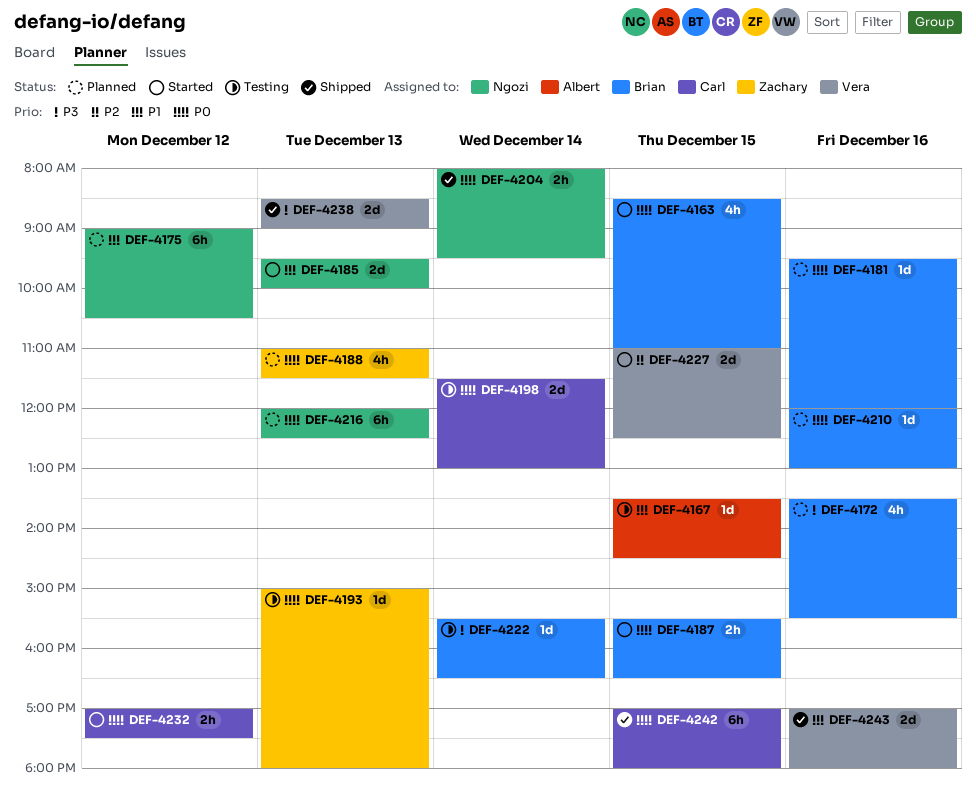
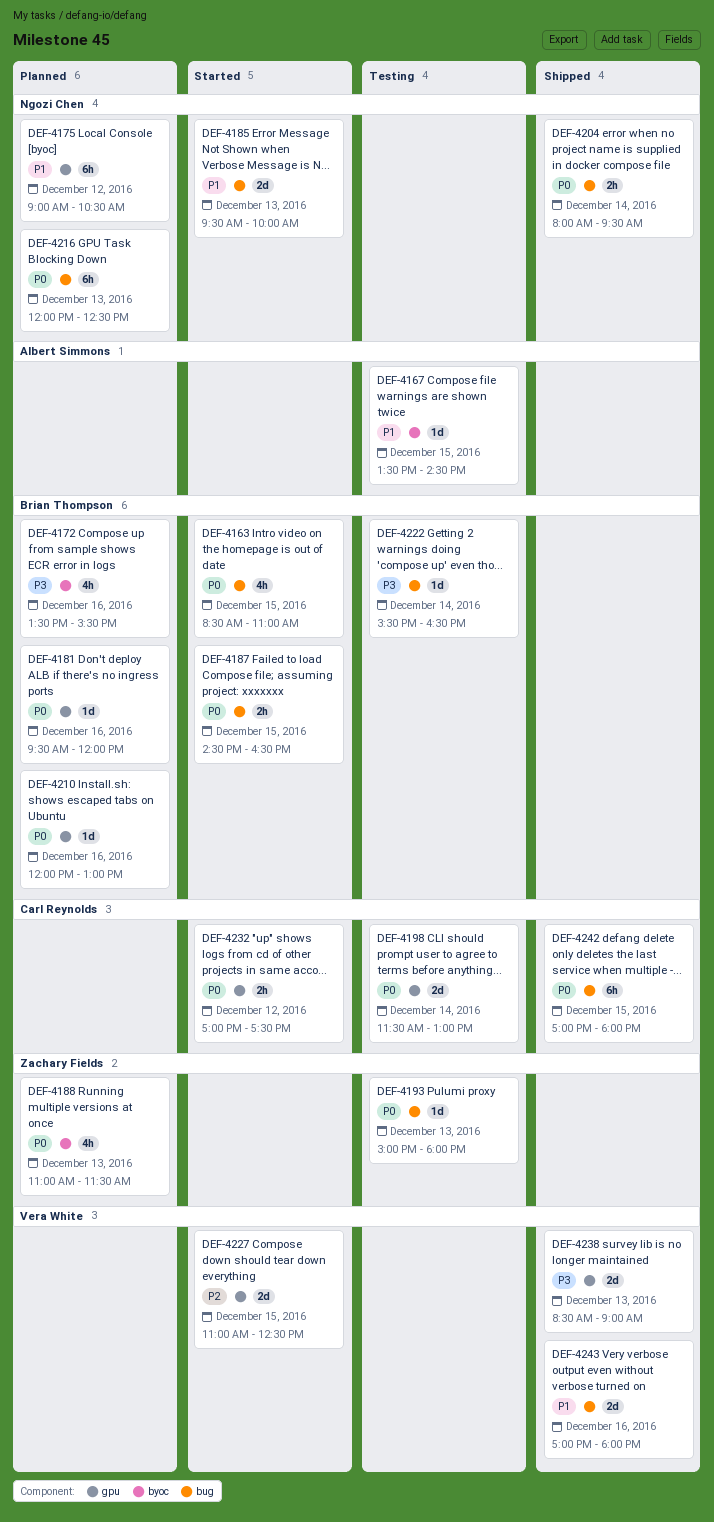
DEF-4187, begins: 15:30 -> 14:30

